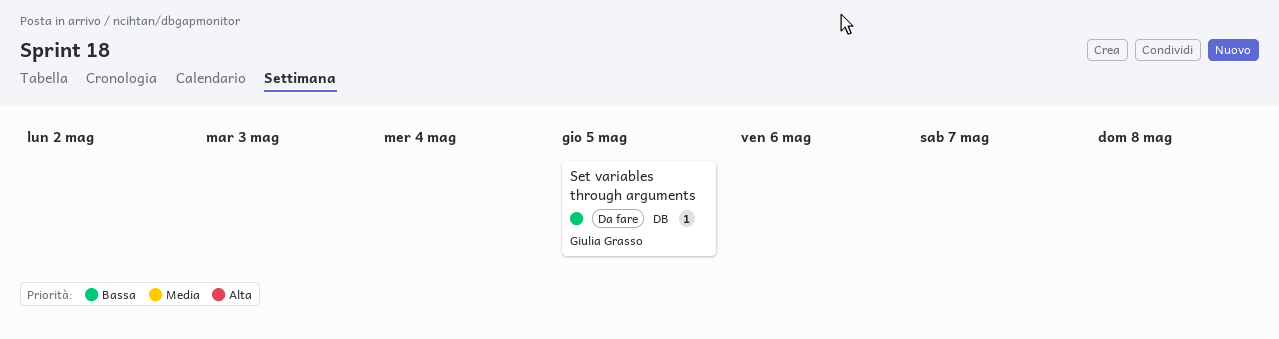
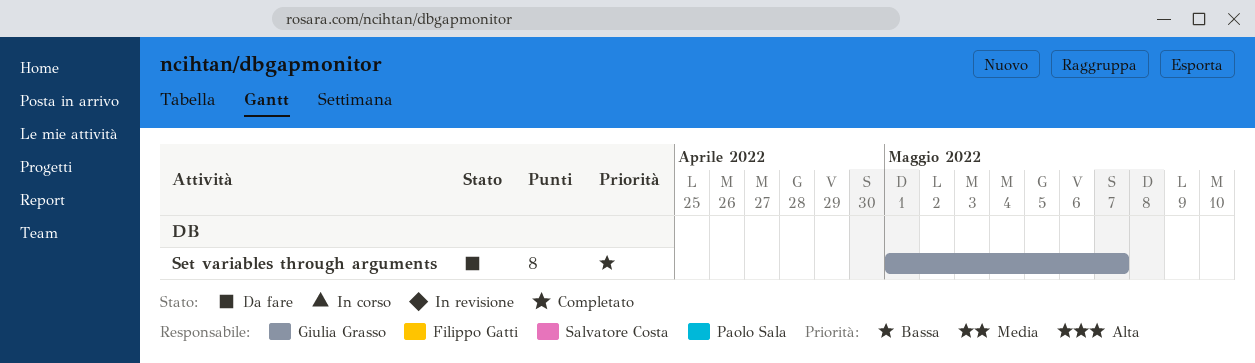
Set variables through arguments, estimate: 1 -> 8
Set variables through arguments, due: May 5 -> May 7

